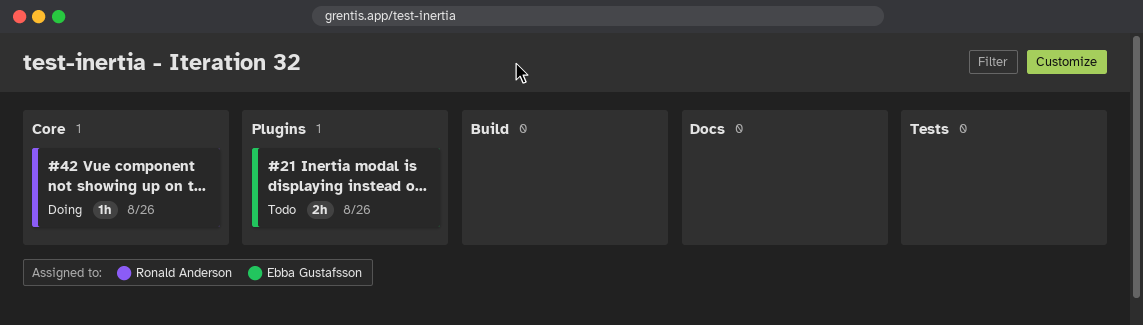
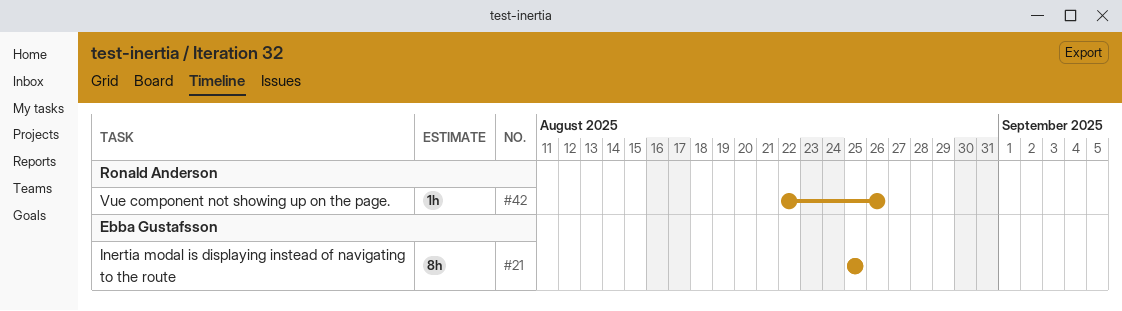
#21, estimate: 2h -> 8h
#21, due: Aug 26 -> Aug 25

